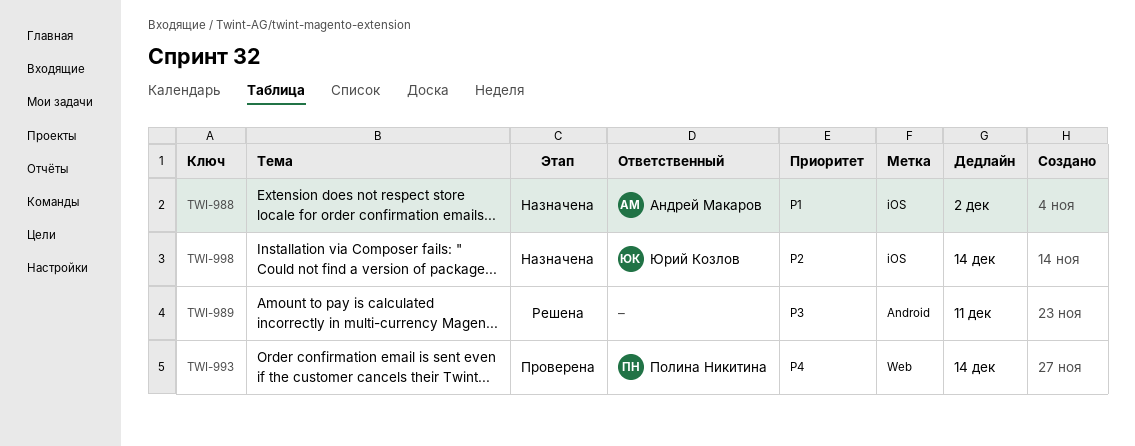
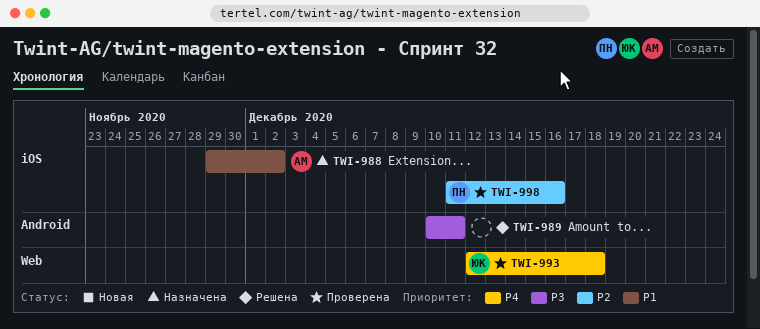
TWI-993, owner: Полина Никитина -> Юрий Козлов
TWI-993, due: Dec 14 -> Dec 18
TWI-998, status: Назначена -> Проверена
TWI-998, owner: Юрий Козлов -> Полина Никитина
TWI-998, due: Dec 14 -> Dec 16

